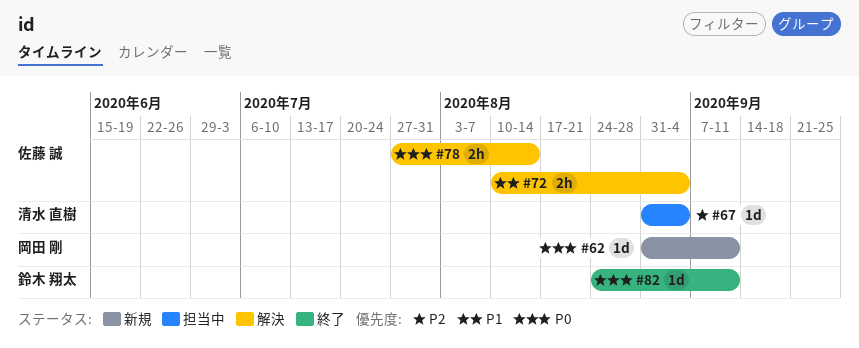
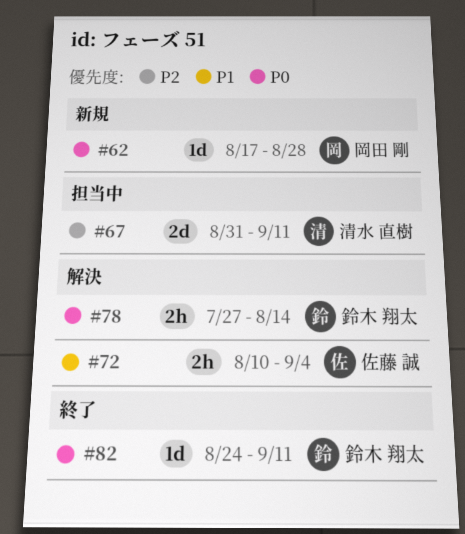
#62, start: Aug 31 -> Aug 17
#62, due: Sep 11 -> Aug 28
#67, estimate: 1d -> 2d
#67, due: Sep 4 -> Sep 11
#78, owner: 佐藤 誠 -> 鈴木 翔太

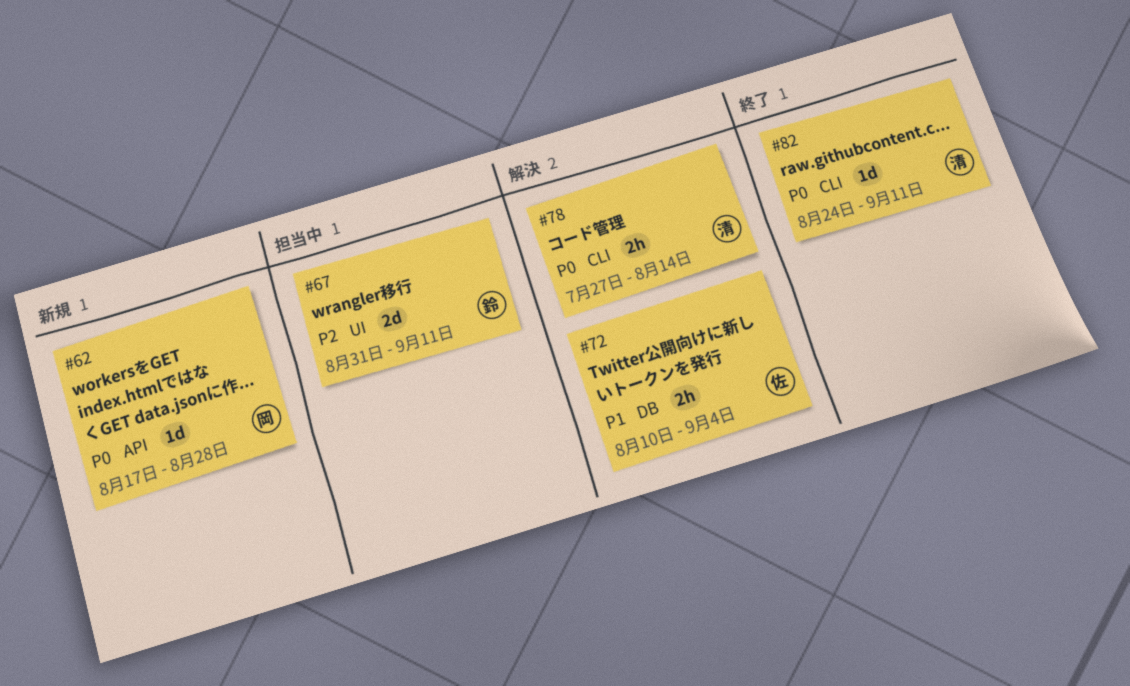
#67, owner: 清水 直樹 -> 鈴木 翔太
#78, owner: 鈴木 翔太 -> 清水 直樹
#82, owner: 鈴木 翔太 -> 清水 直樹

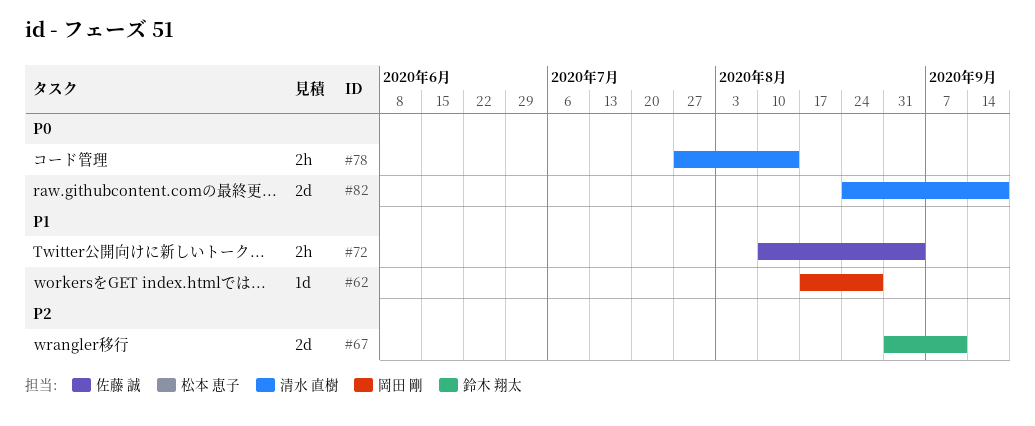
#62, priority: P0 -> P1
#82, estimate: 1d -> 2d
#82, due: Sep 11 -> Sep 18

